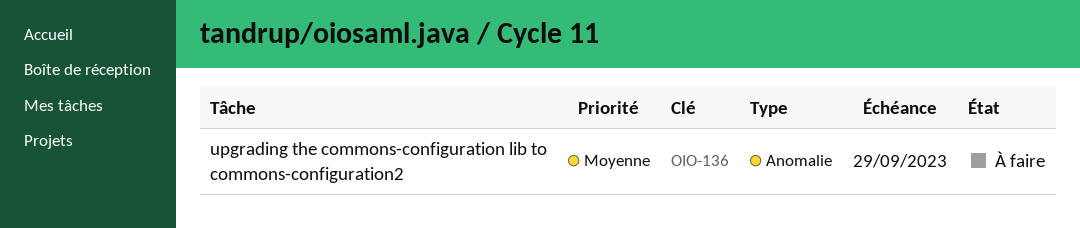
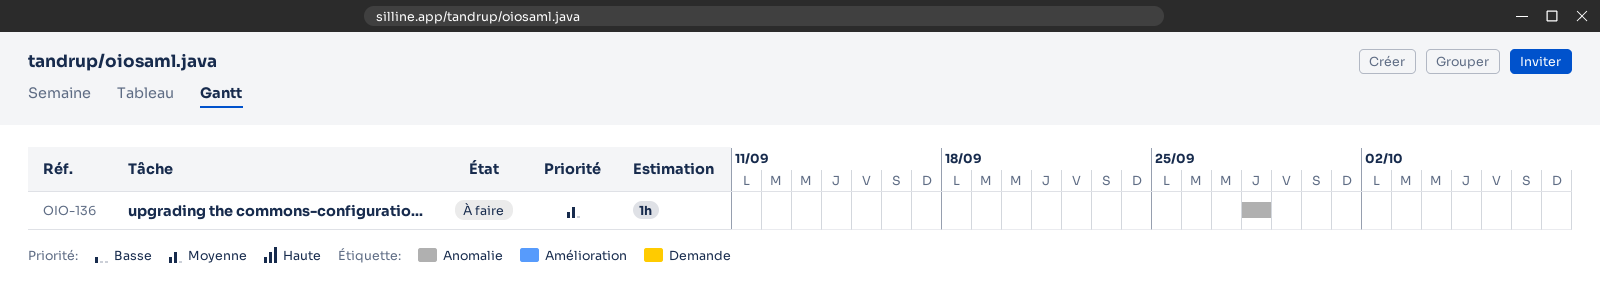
OIO-136, due: Sep 29 -> Sep 28

